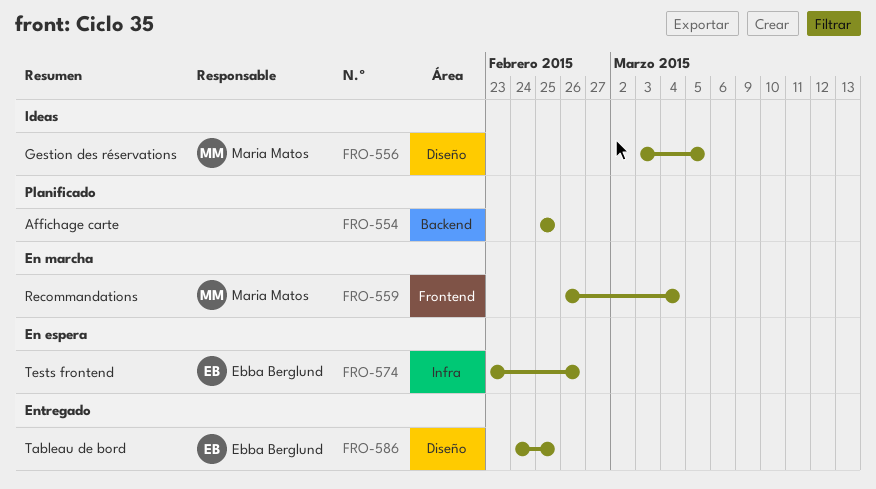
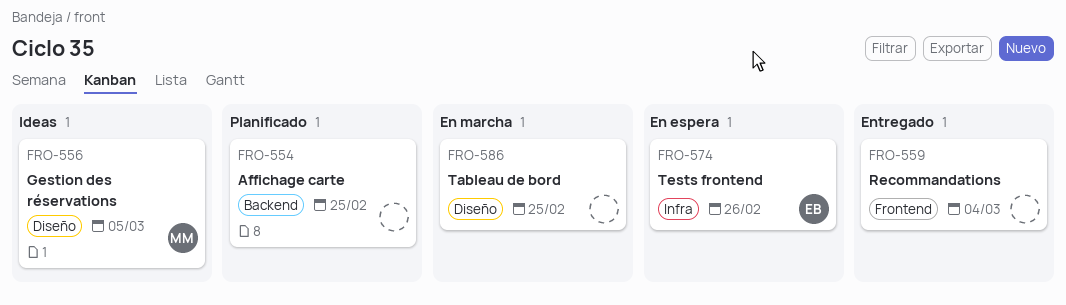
FRO-559, status: En marcha -> Entregado
FRO-559, owner: Maria Matos -> none
FRO-586, status: Entregado -> En marcha
FRO-586, owner: Ebba Berglund -> none

